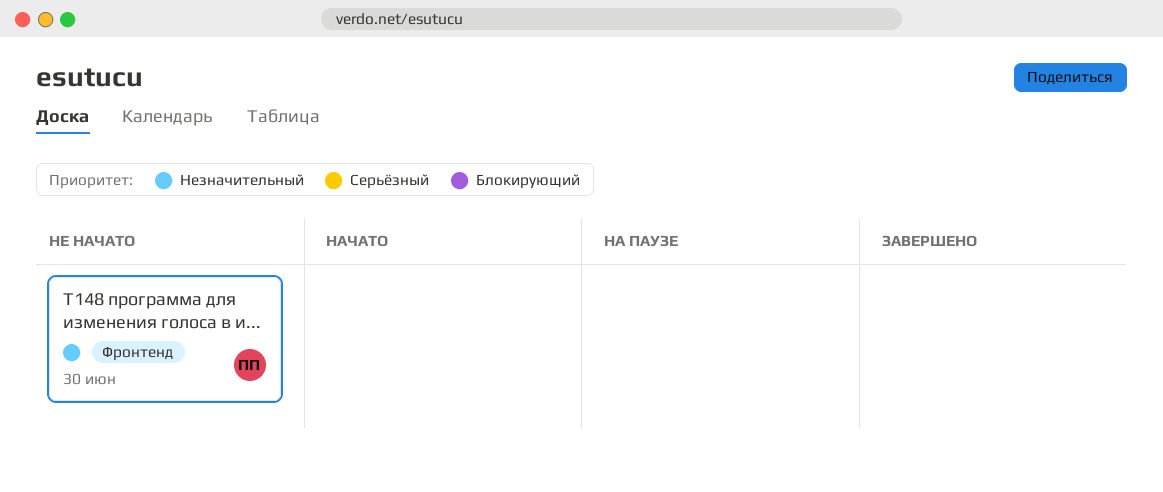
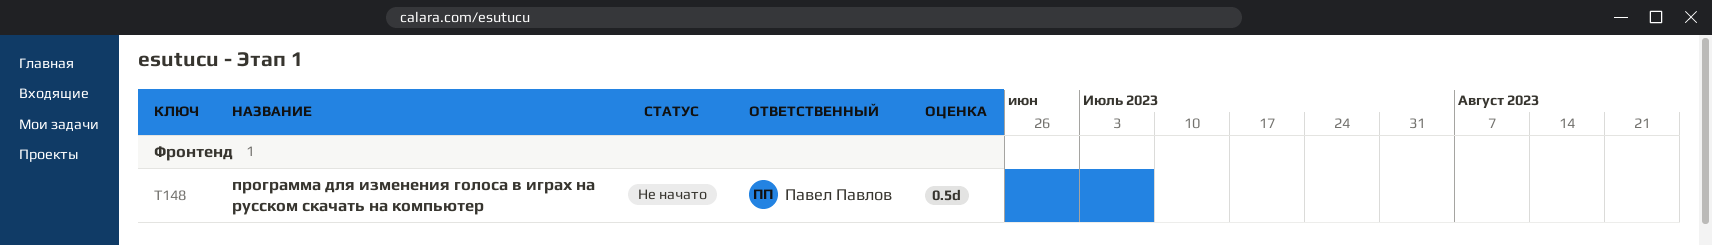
T148, due: Jun 30 -> Jul 7

